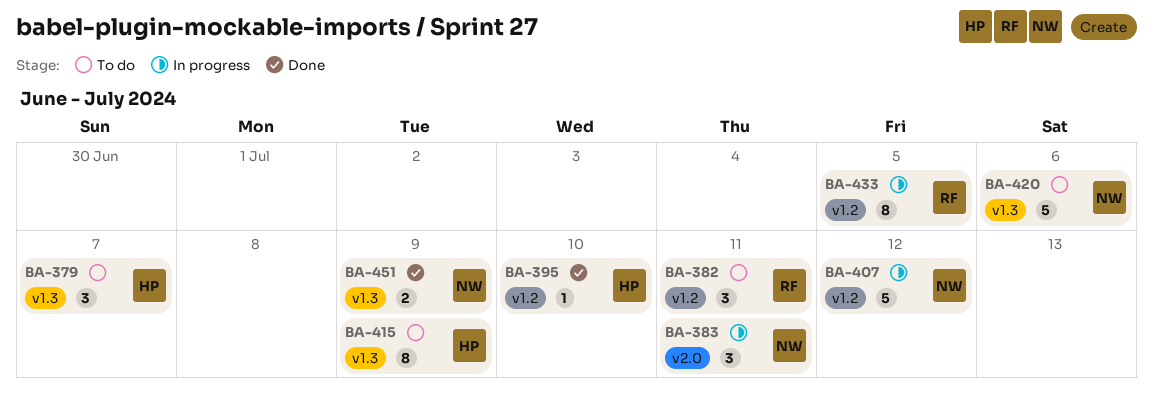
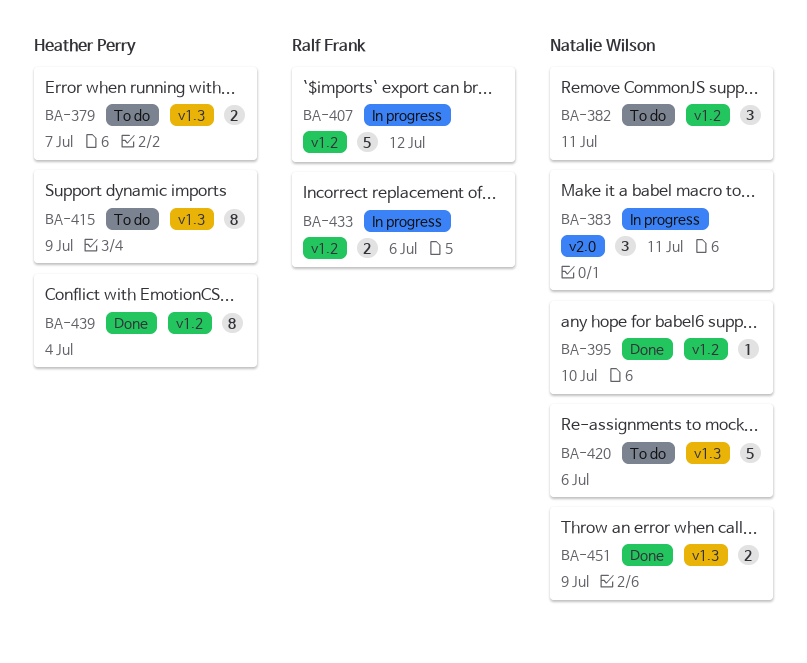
BA-379, estimate: 3 -> 2
BA-382, owner: Ralf Frank -> Natalie Wilson
BA-395, owner: Heather Perry -> Natalie Wilson
BA-407, owner: Natalie Wilson -> Ralf Frank
BA-433, estimate: 8 -> 2
BA-433, due: Jul 5 -> Jul 6
BA-439: none -> present

